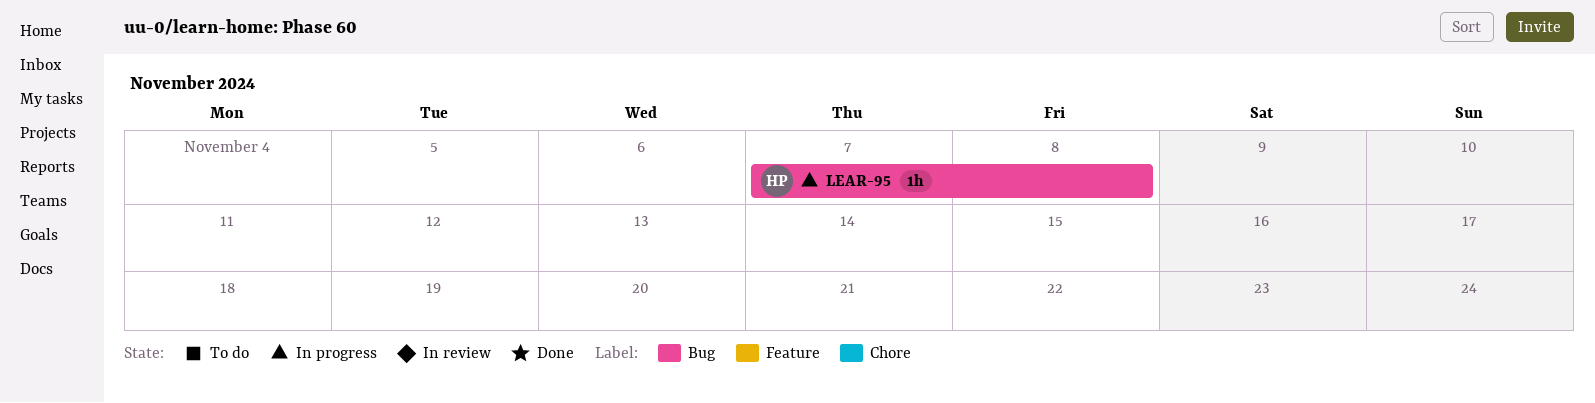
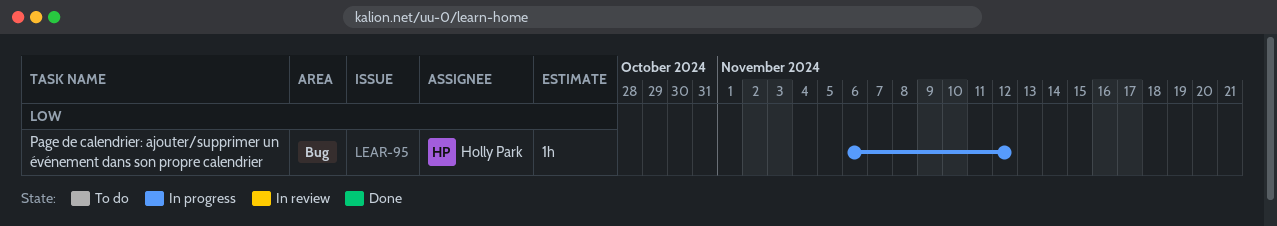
LEAR-95, start: Nov 7 -> Nov 6
LEAR-95, due: Nov 8 -> Nov 12

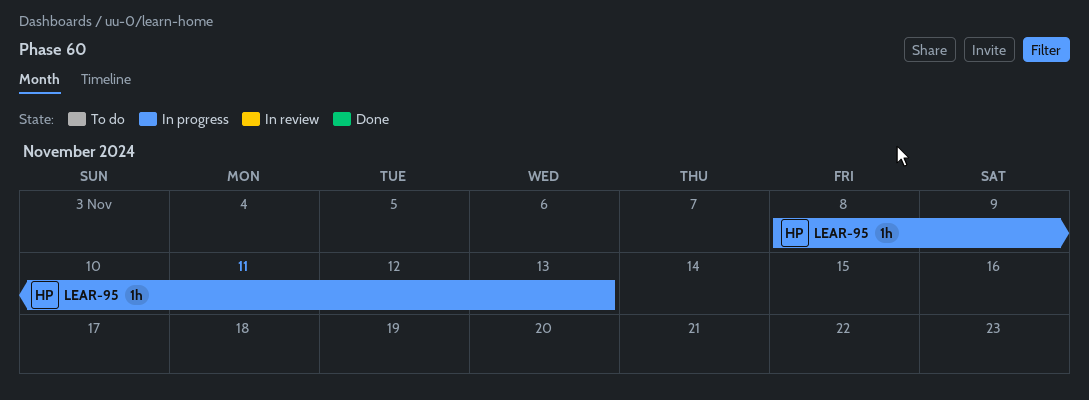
LEAR-95, start: Nov 6 -> Nov 8
LEAR-95, due: Nov 12 -> Nov 13

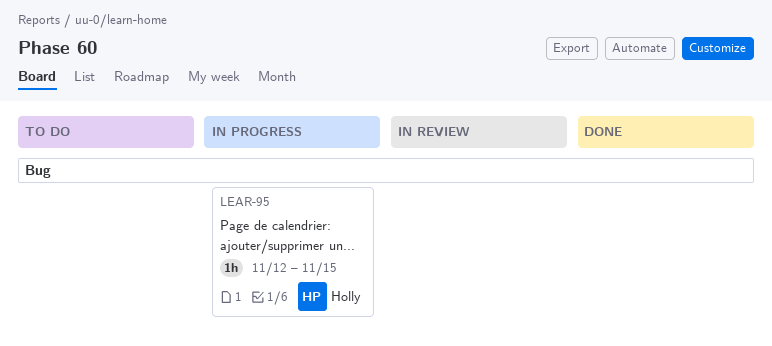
LEAR-95, start: Nov 8 -> Nov 12
LEAR-95, due: Nov 13 -> Nov 15

